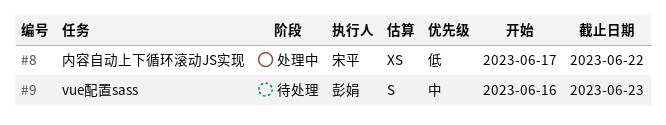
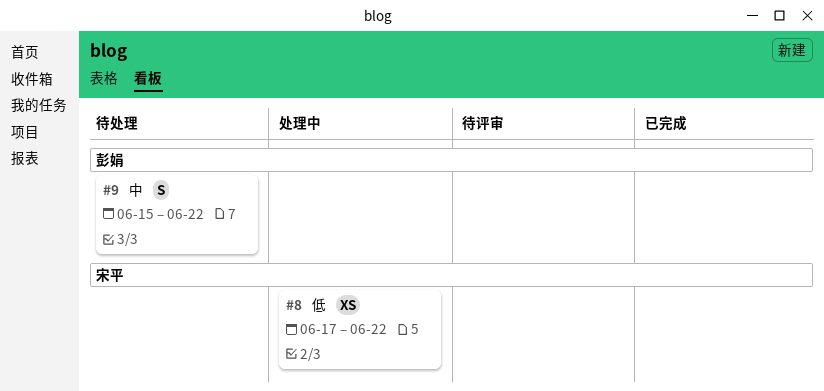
#9, start: Jun 16 -> Jun 15
#9, due: Jun 23 -> Jun 22

